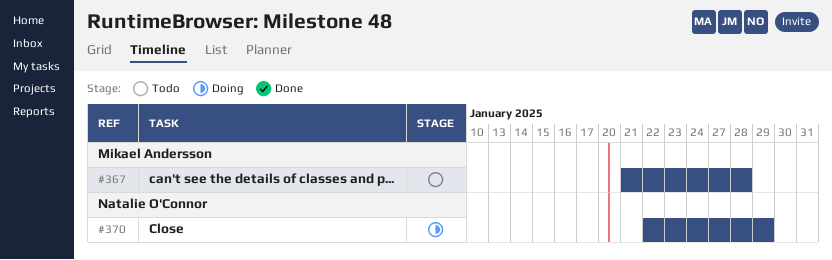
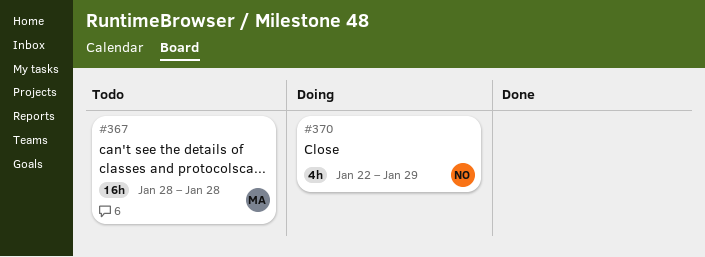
#367, start: Jan 21 -> Jan 28

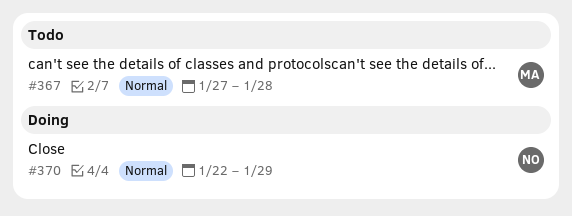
#367, start: Jan 28 -> Jan 27

